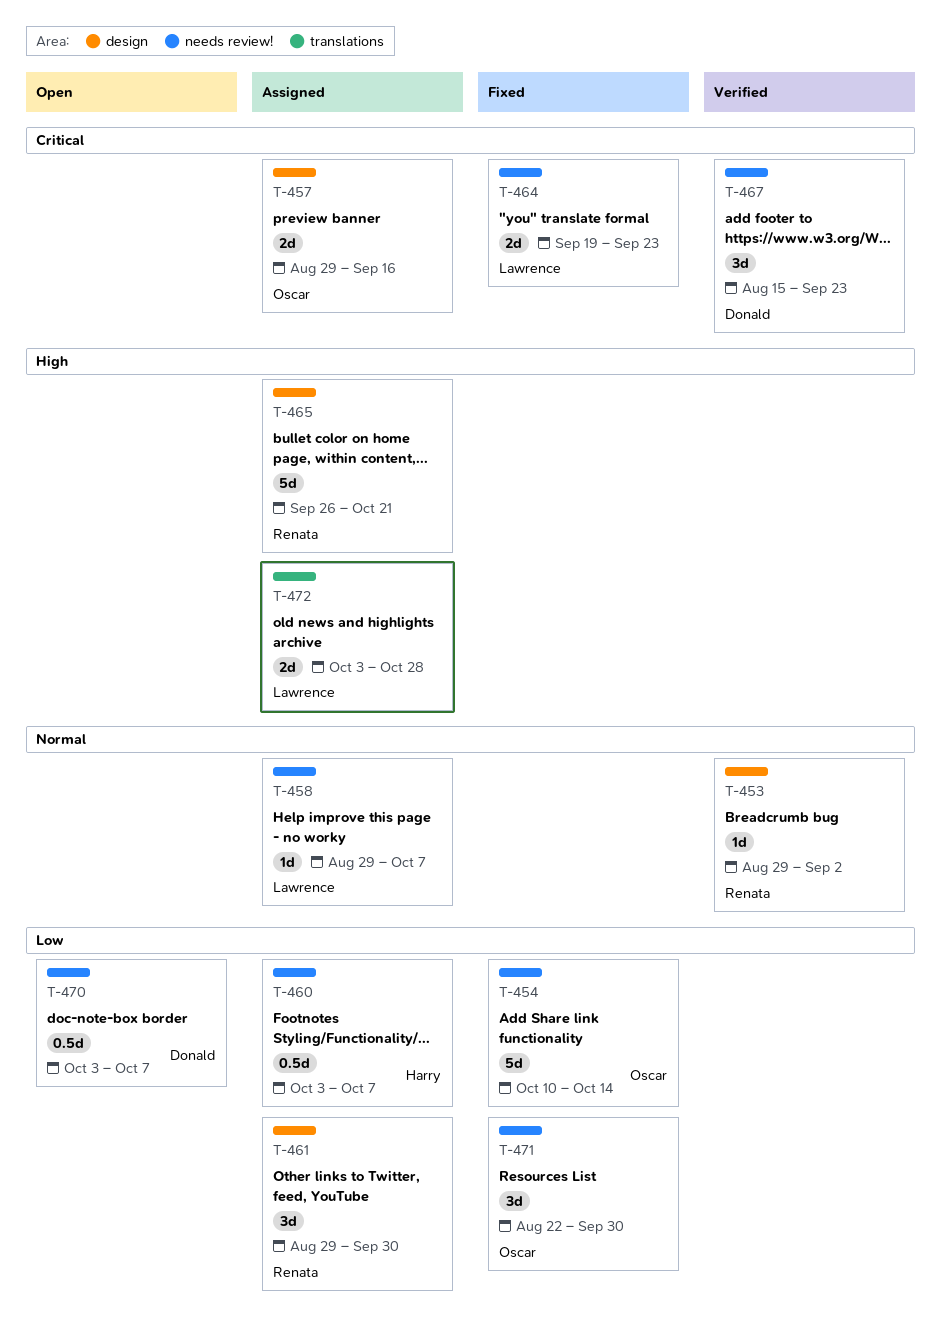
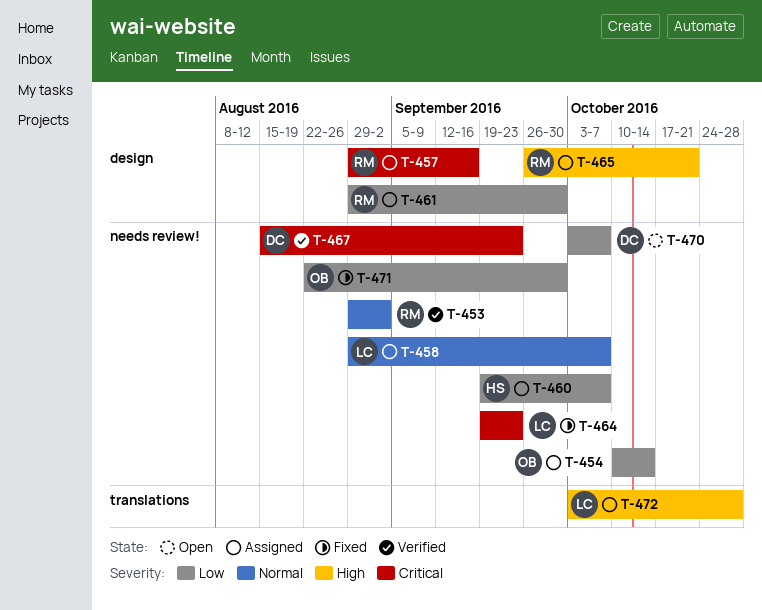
T-453, label: design -> needs review!
T-454, status: Fixed -> Assigned
T-457, owner: Oscar -> Renata
T-460, start: Oct 3 -> Sep 19

